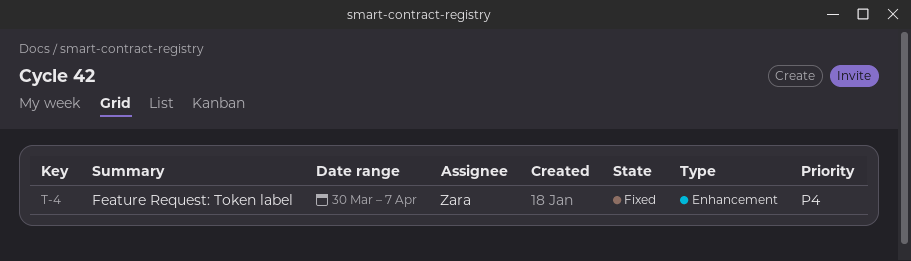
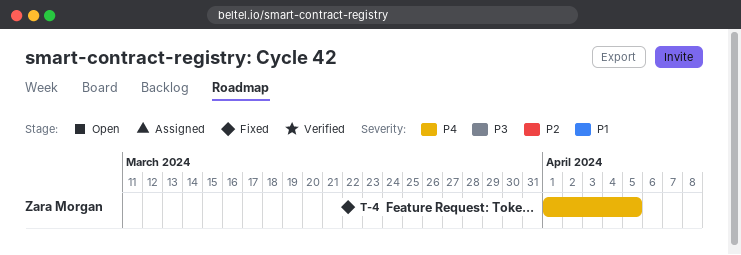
T-4, start: Mar 30 -> Apr 1
T-4, due: Apr 7 -> Apr 5

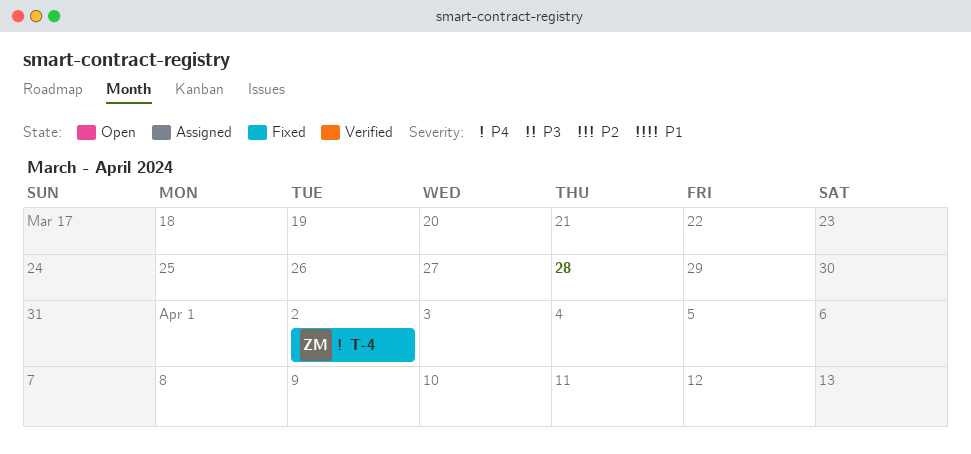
T-4, start: Apr 1 -> Apr 2
T-4, due: Apr 5 -> Apr 2

